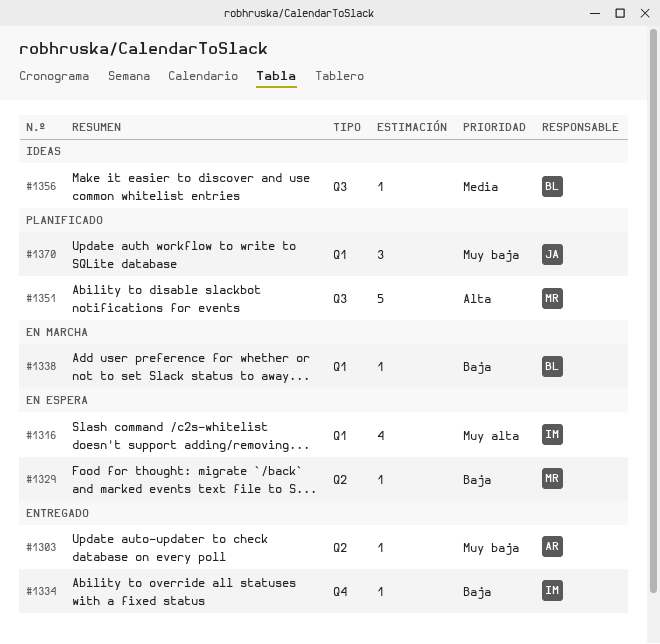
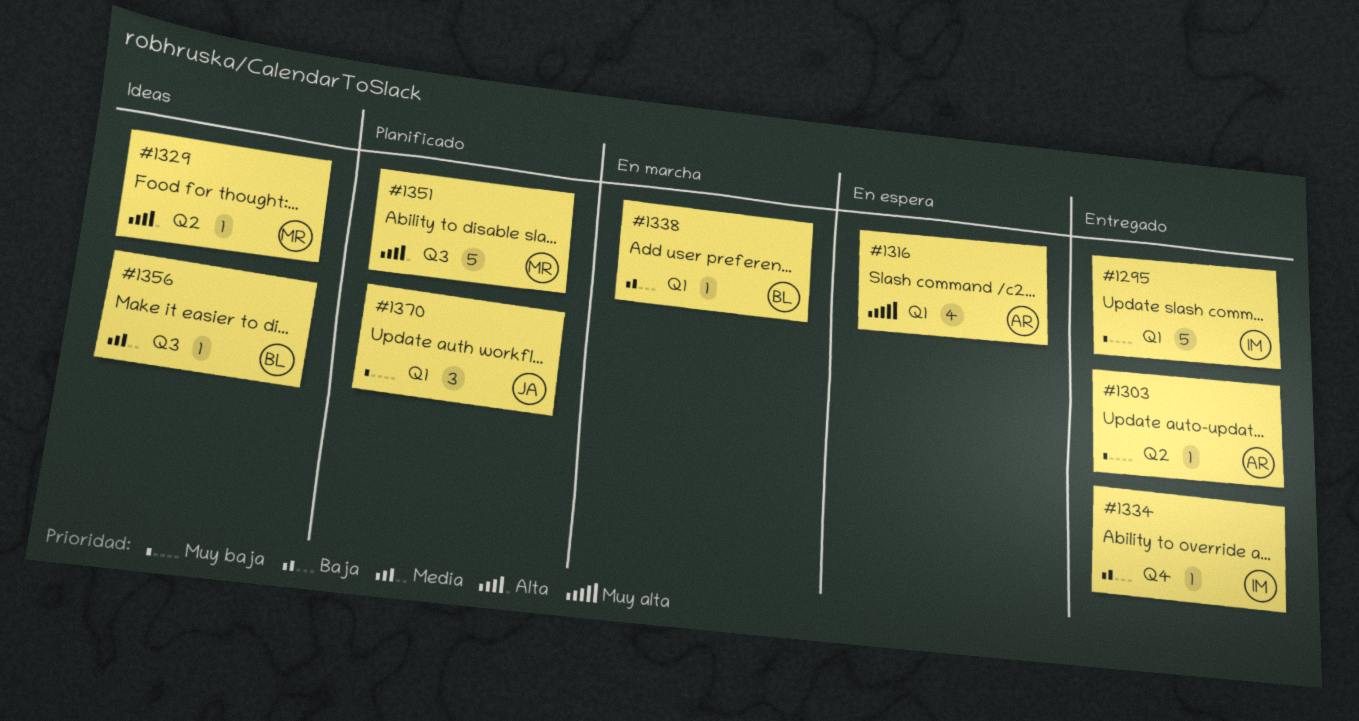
#1295: none -> present
#1316, owner: IM -> AR
#1329, status: En espera -> Ideas
#1329, priority: Baja -> Alta

